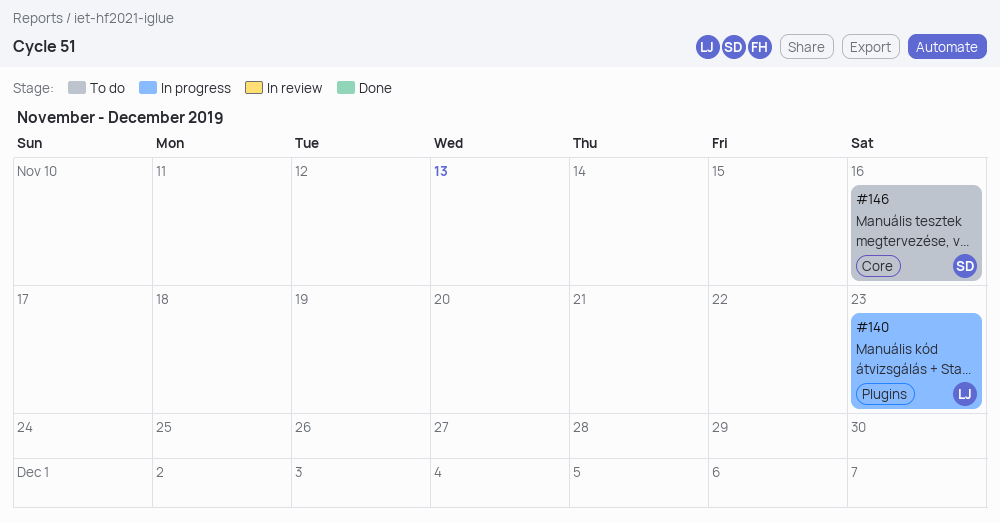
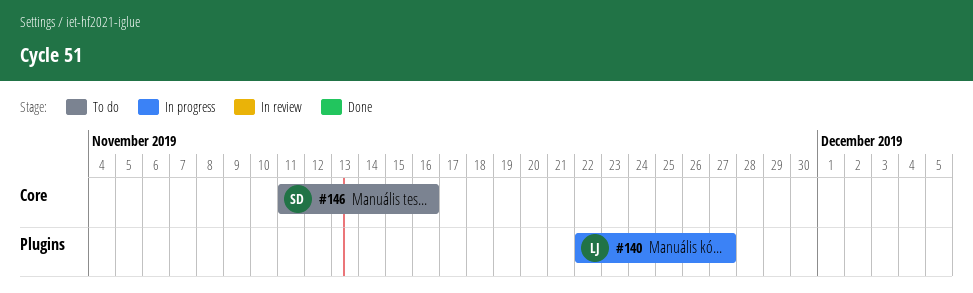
#140, due: Nov 23 -> Nov 27

